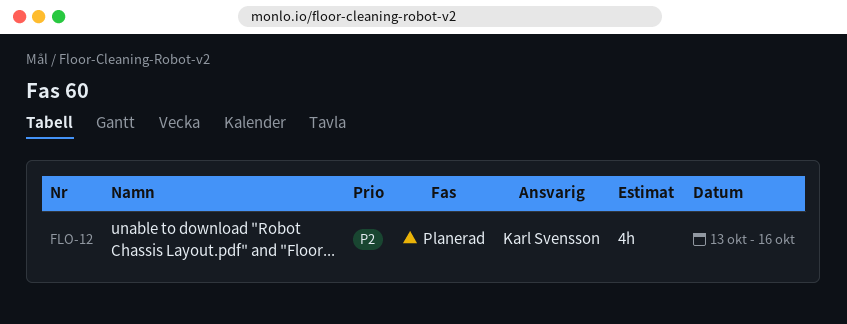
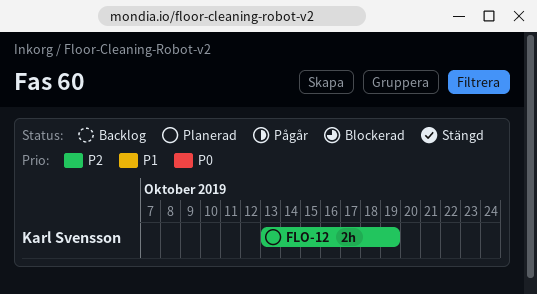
FLO-12, estimate: 4h -> 2h
FLO-12, due: Oct 16 -> Oct 19

